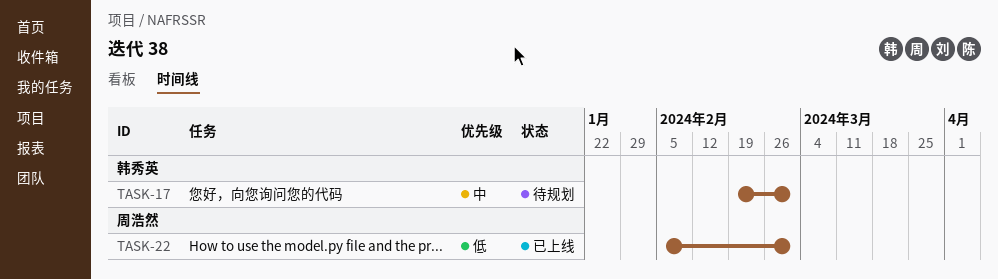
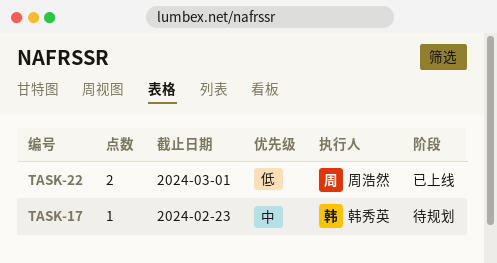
TASK-17, due: Mar 1 -> Feb 23

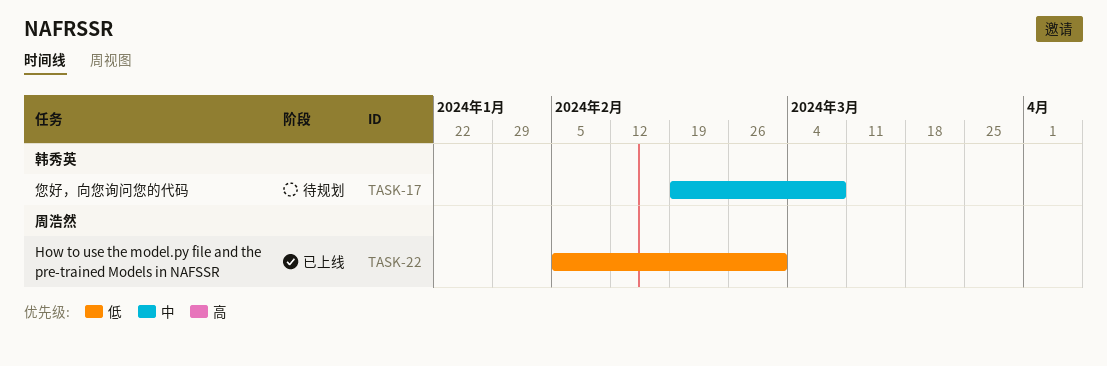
TASK-17, due: Feb 23 -> Mar 8

